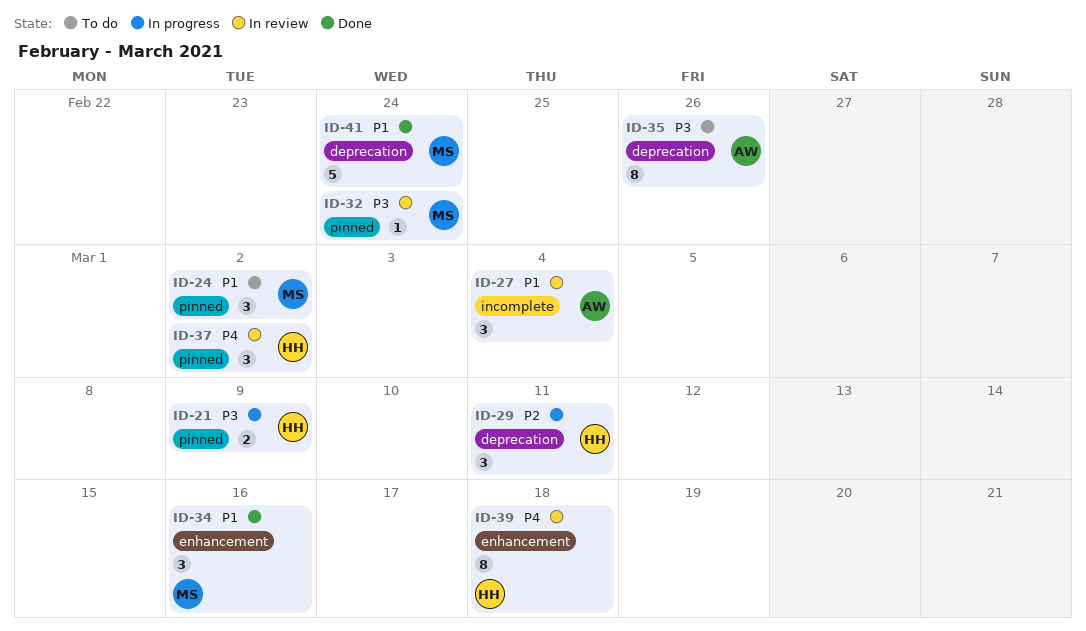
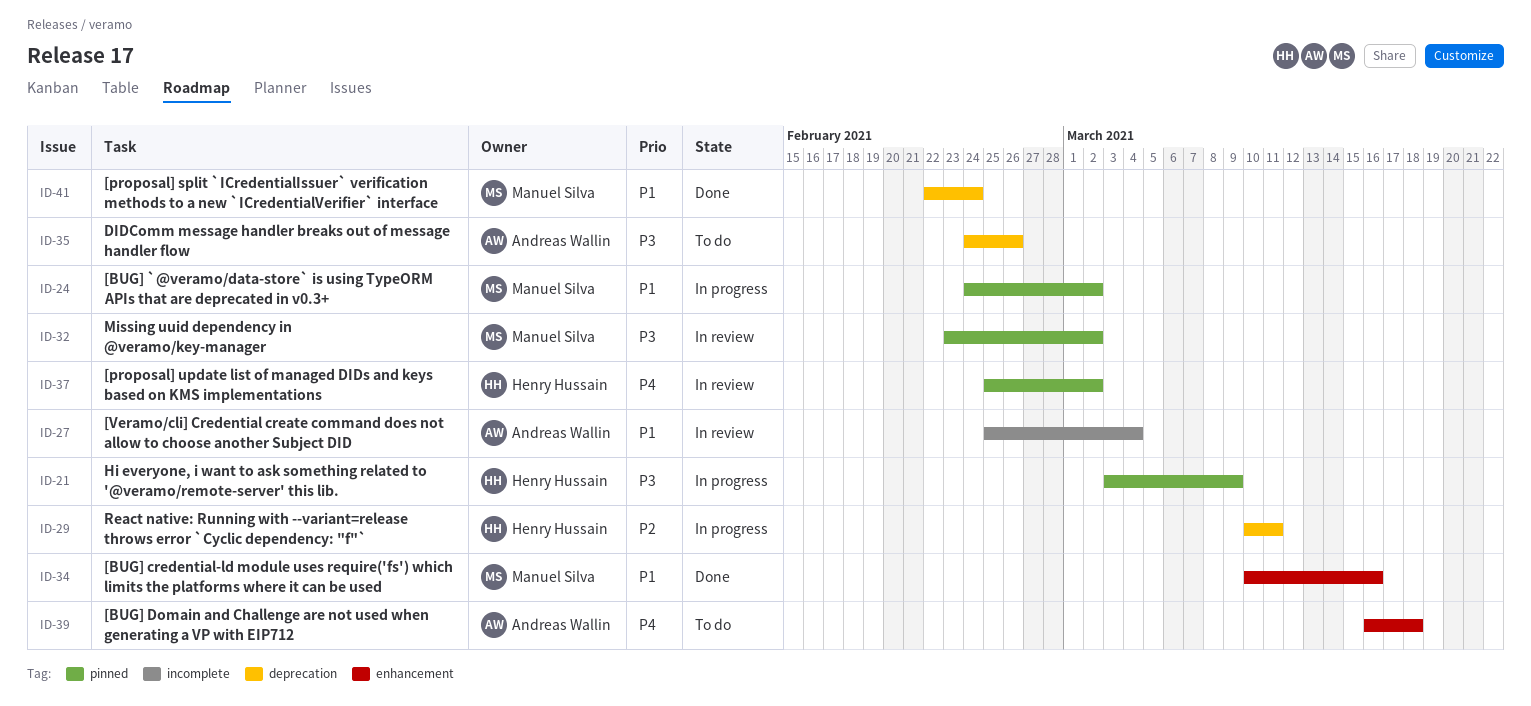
ID-24, status: To do -> In progress
ID-32, due: Feb 24 -> Mar 2
ID-39, status: In review -> To do
ID-39, owner: Henry Hussain -> Andreas Wallin

